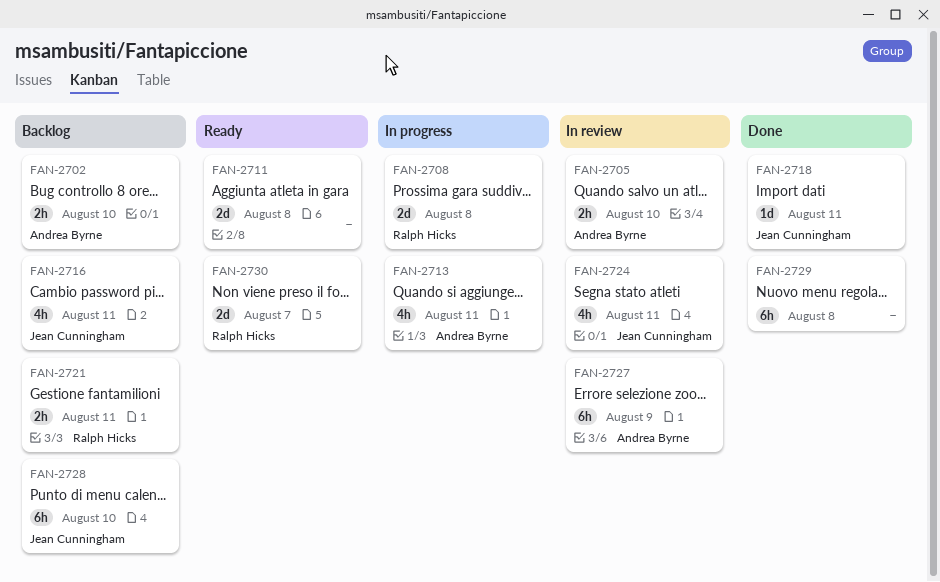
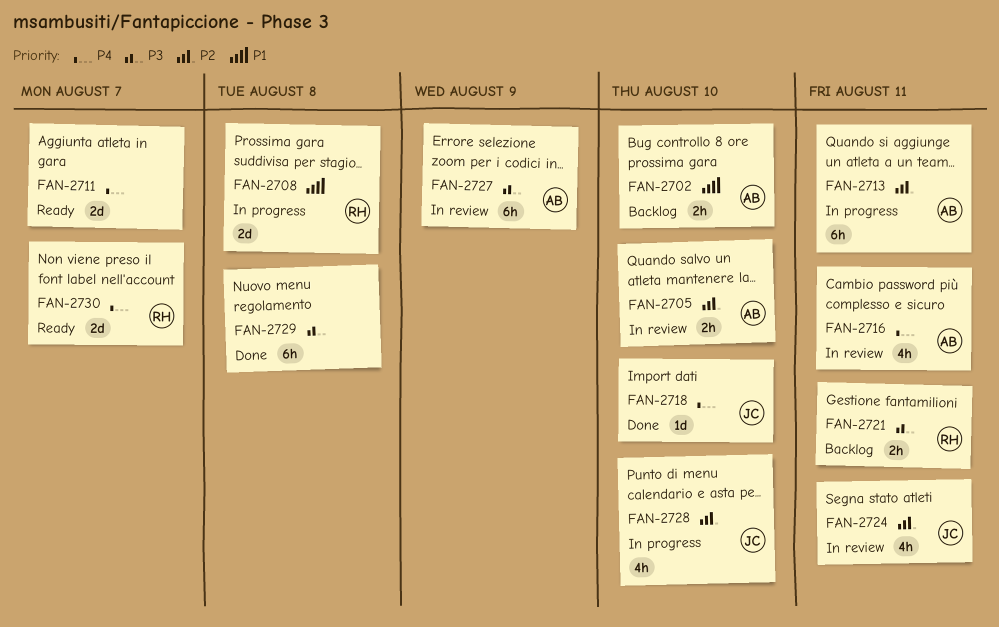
FAN-2711, due: Aug 8 -> Aug 7
FAN-2713, estimate: 4h -> 6h
FAN-2716, status: Backlog -> In review
FAN-2716, owner: Jean Cunningham -> Andrea Byrne
FAN-2718, due: Aug 11 -> Aug 10
FAN-2728, status: Backlog -> In progress
FAN-2728, estimate: 6h -> 4h

